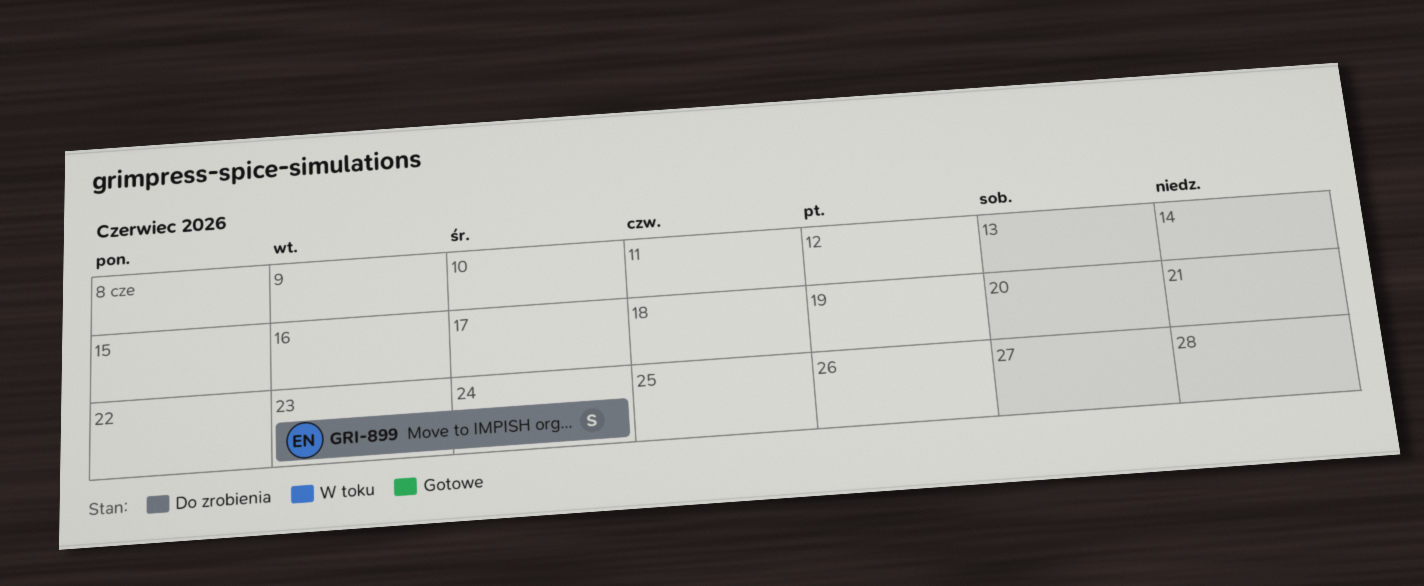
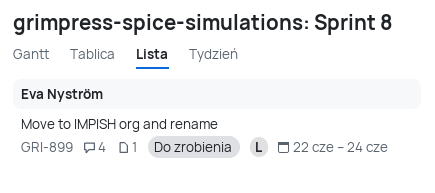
GRI-899, estimate: S -> L
GRI-899, start: Jun 23 -> Jun 22

